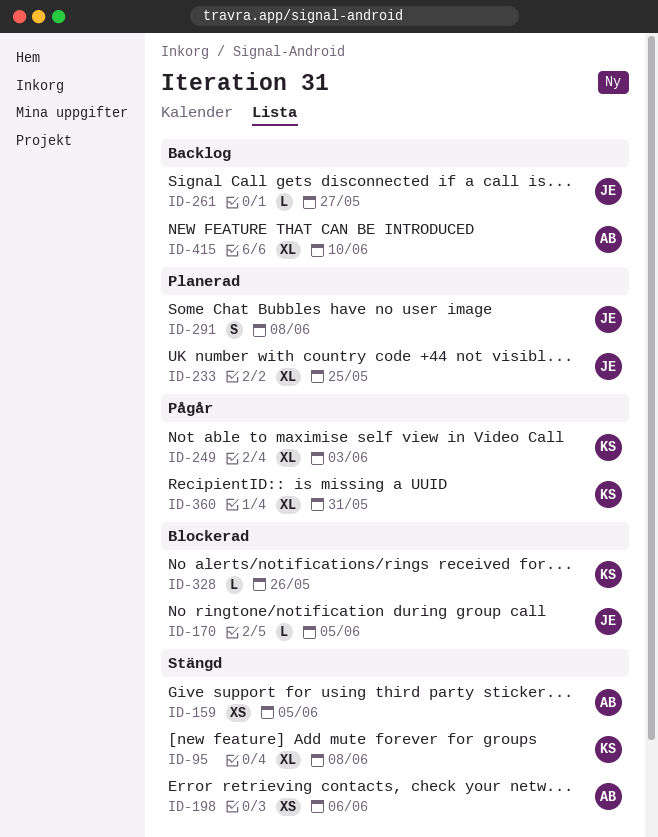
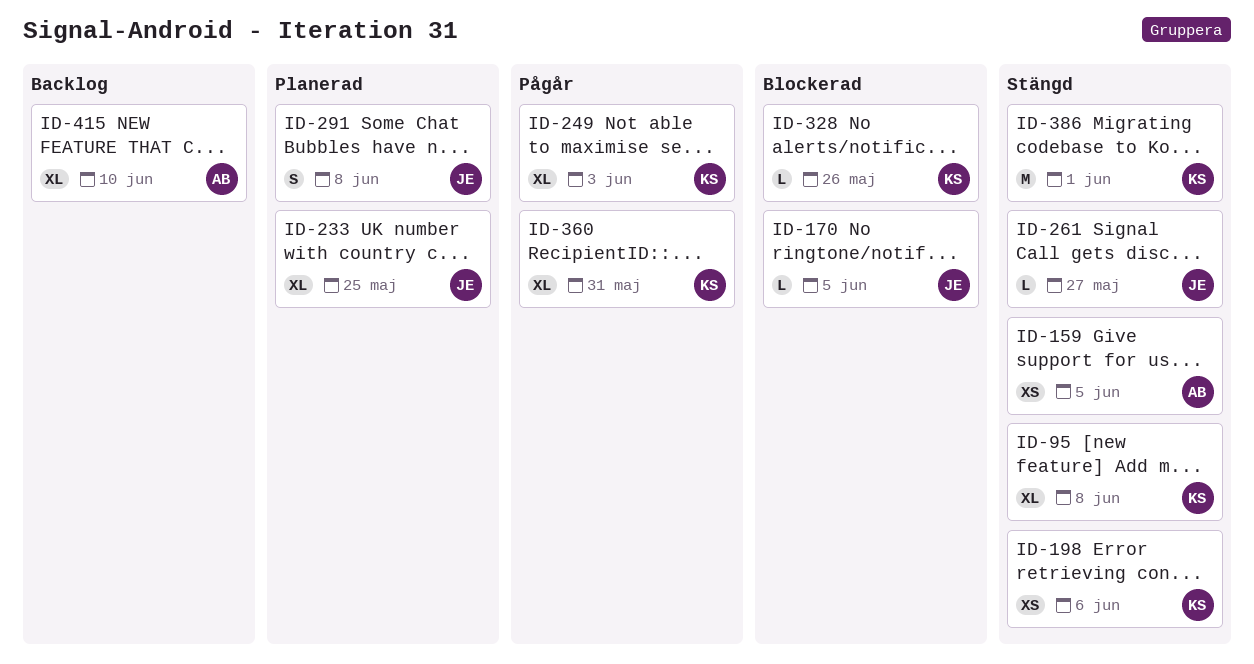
ID-198, owner: AB -> KS
ID-261, status: Backlog -> Stängd
ID-386: none -> present

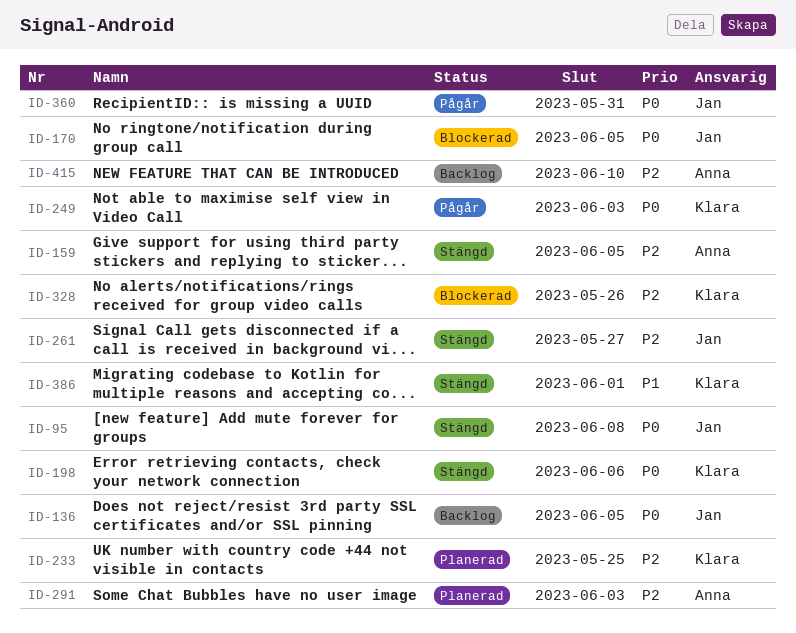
ID-95, owner: Klara -> Jan
ID-136: none -> present
ID-233, owner: Jan -> Klara
ID-291, owner: Jan -> Anna
ID-291, due: Jun 8 -> Jun 3
ID-360, owner: Klara -> Jan

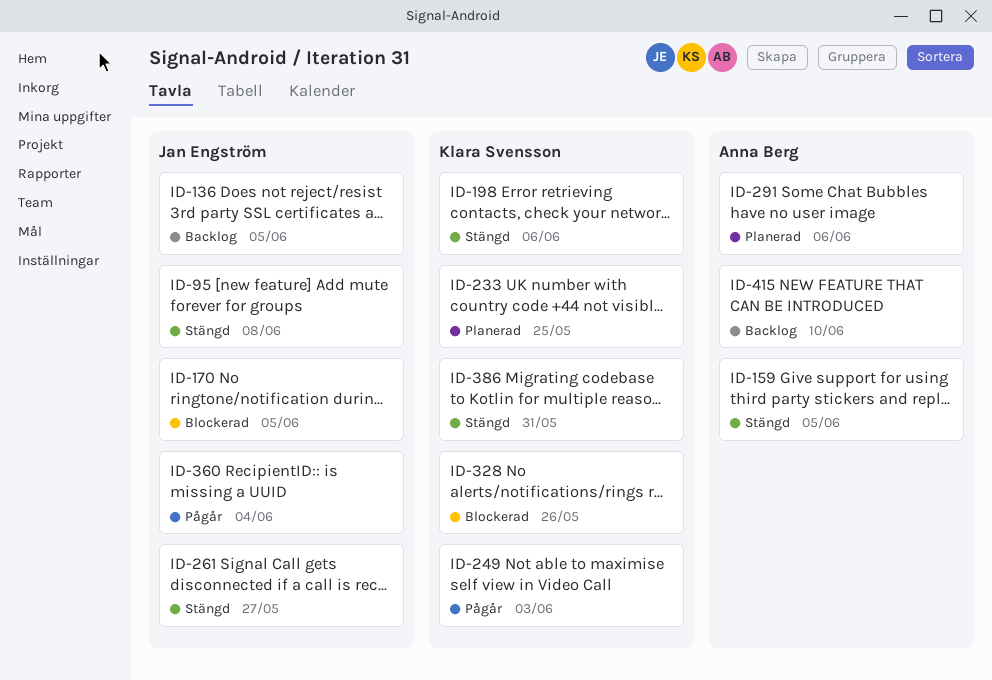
ID-291, due: Jun 3 -> Jun 6
ID-360, due: May 31 -> Jun 4
ID-386, due: Jun 1 -> May 31

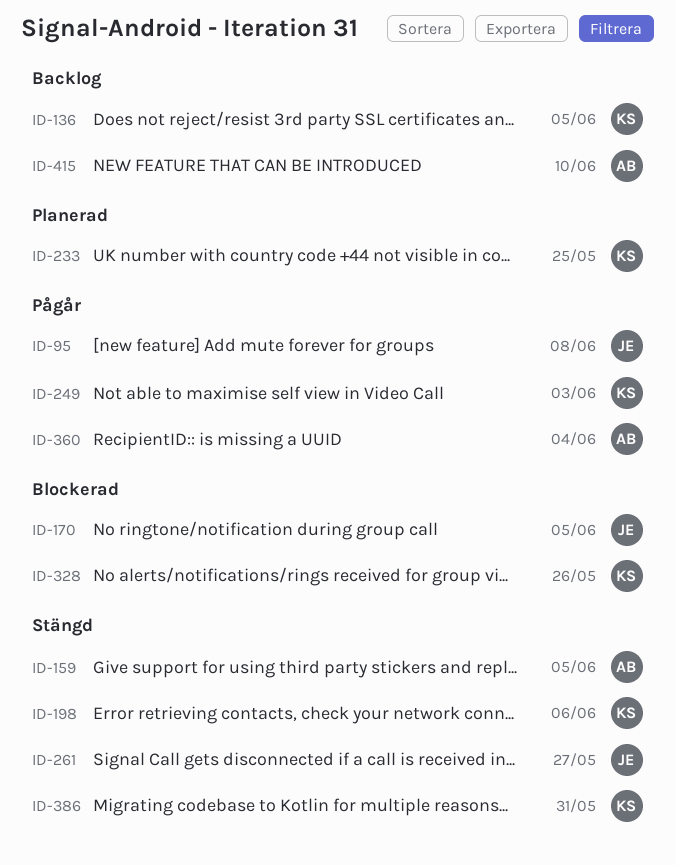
ID-95, status: Stängd -> Pågår
ID-136, owner: Jan Engström -> Klara Svensson
ID-291: present -> none
ID-360, owner: Jan Engström -> Anna Berg

